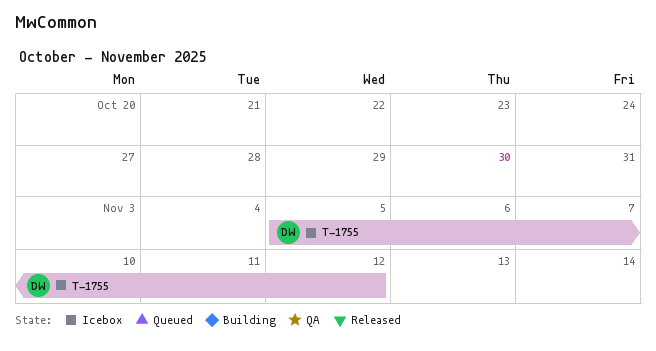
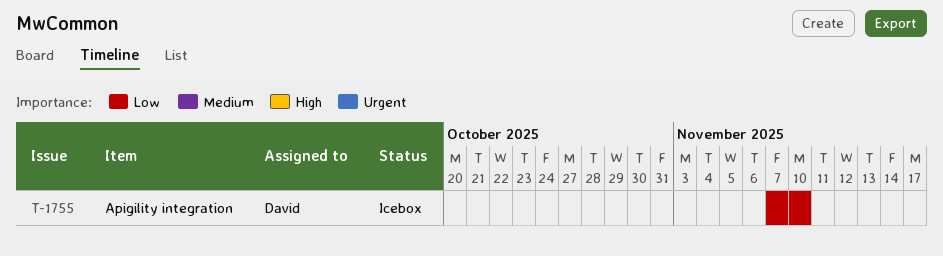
T-1755, start: Nov 5 -> Nov 7
T-1755, due: Nov 12 -> Nov 10

